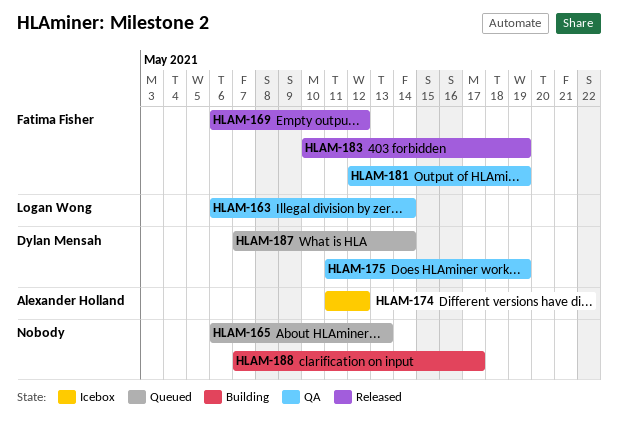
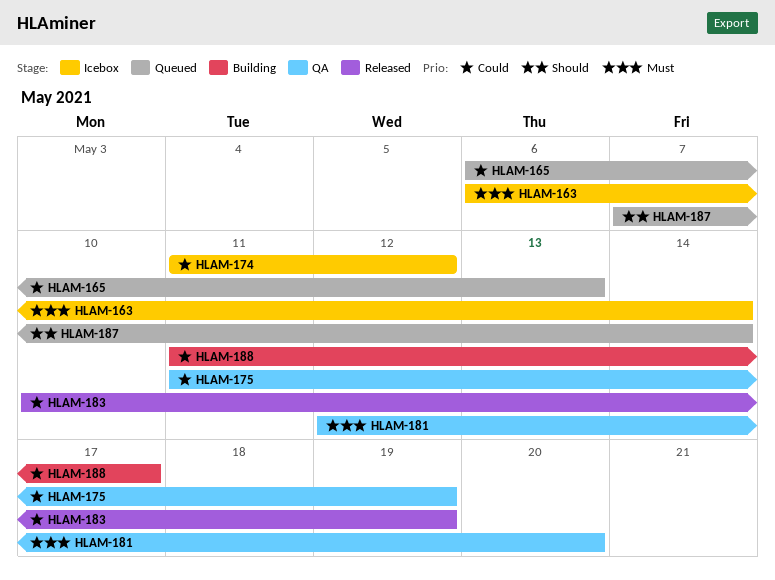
HLAM-163, status: QA -> Icebox
HLAM-169: present -> none
HLAM-181, due: May 19 -> May 20
HLAM-188, start: May 7 -> May 11

